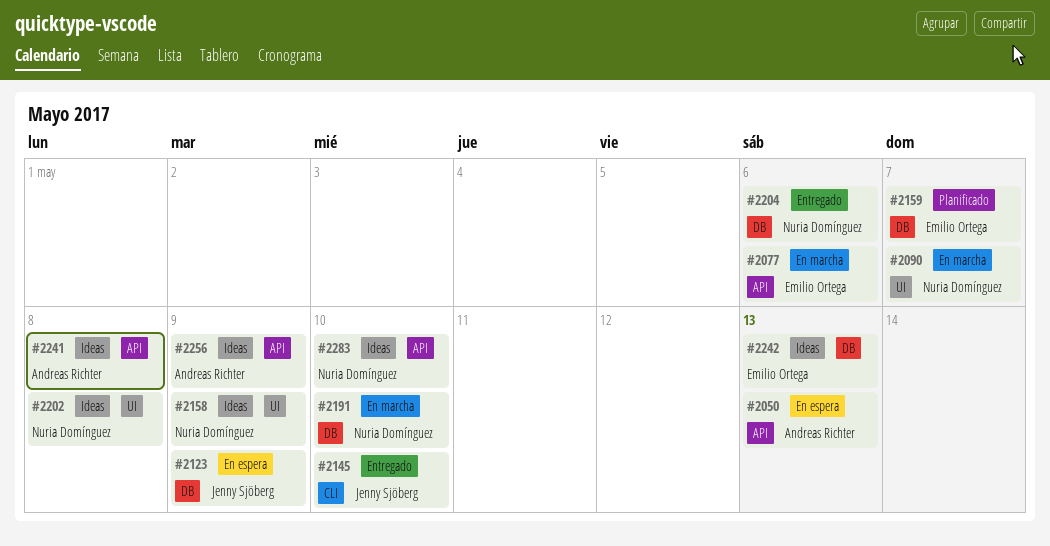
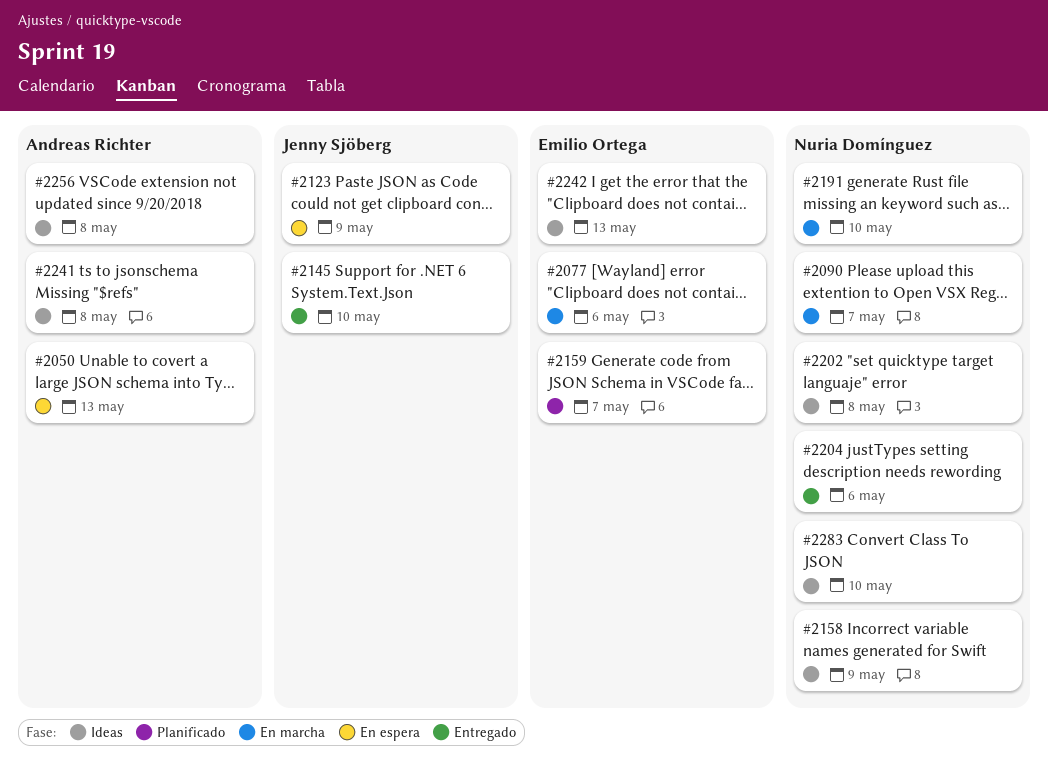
#2256, due: May 9 -> May 8

